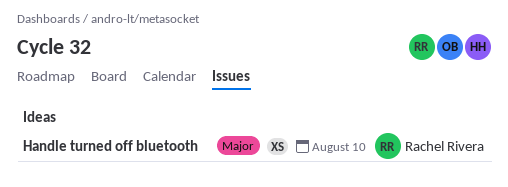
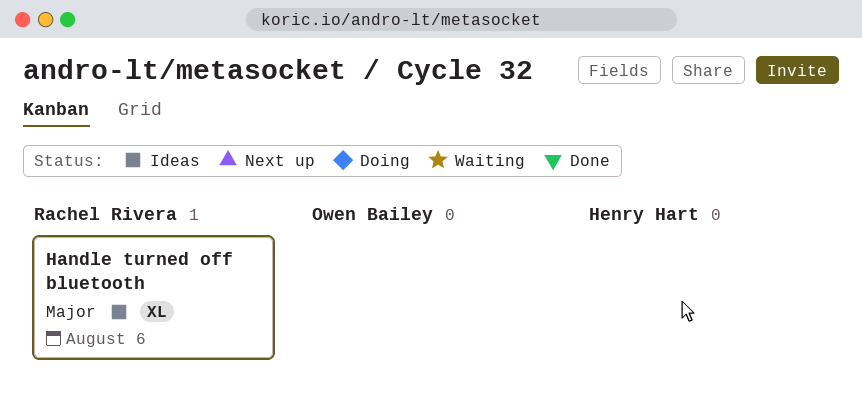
Handle turned off bluetooth, estimate: XS -> XL
Handle turned off bluetooth, due: Aug 10 -> Aug 6

